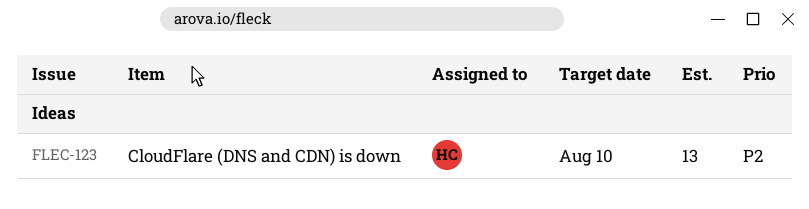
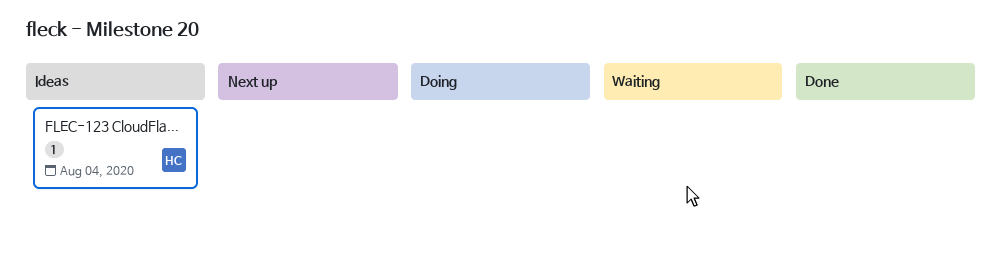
FLEC-123, estimate: 13 -> 1
FLEC-123, due: Aug 10 -> Aug 4

